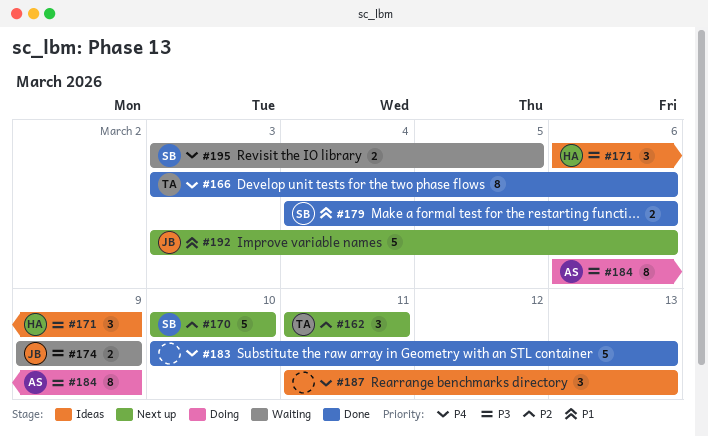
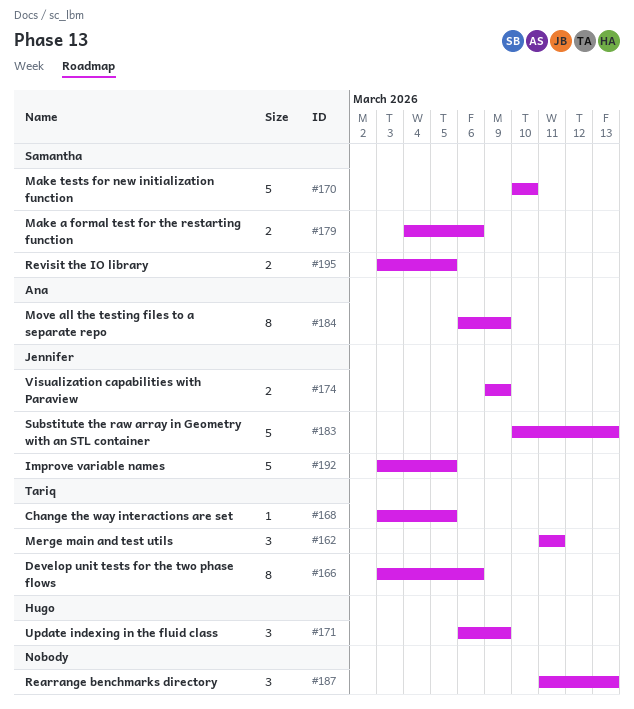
#168: none -> present
#183, owner: none -> Jennifer
#192, due: Mar 6 -> Mar 5

